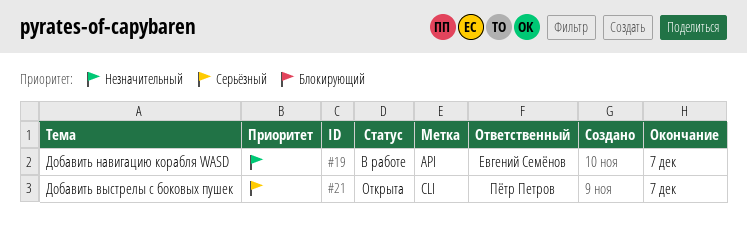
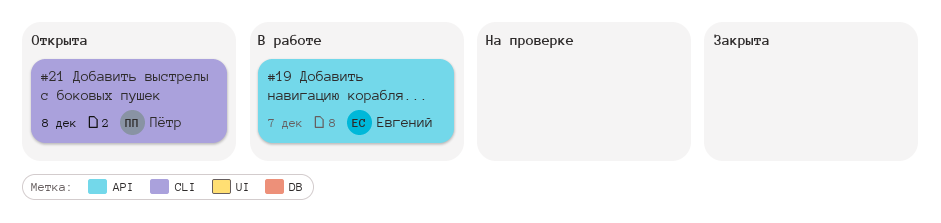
#21, due: Dec 7 -> Dec 8

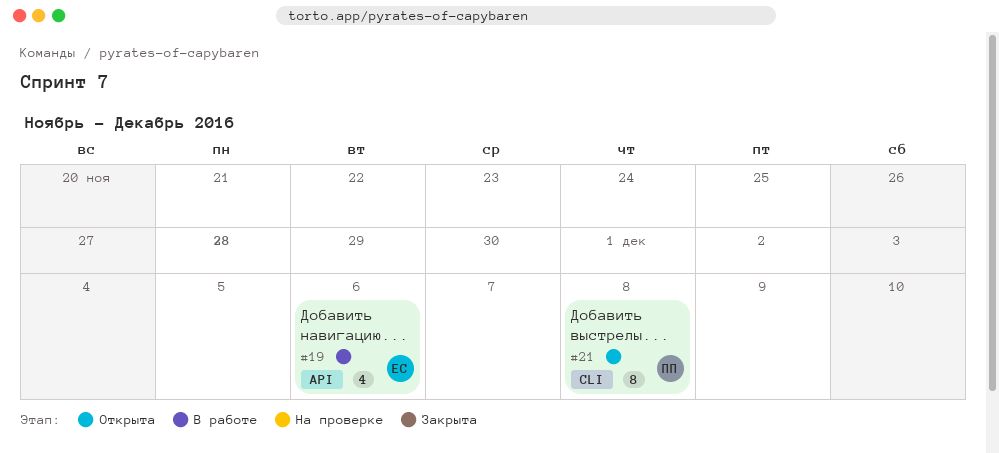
#19, due: Dec 7 -> Dec 6

